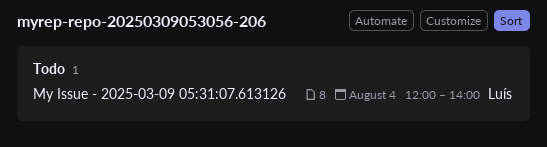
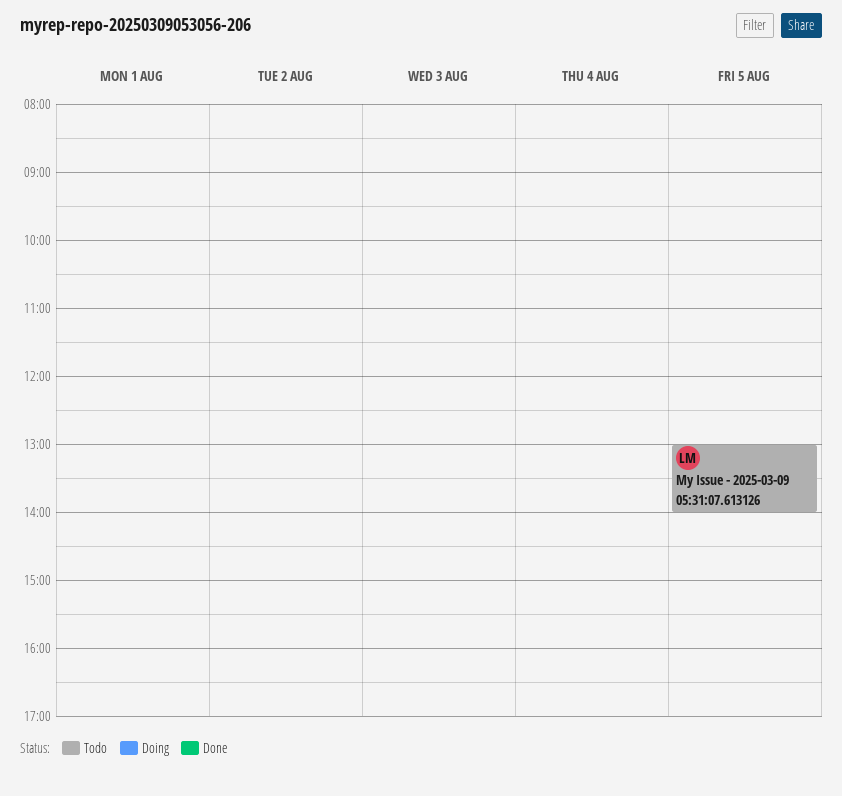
My Issue - 2025-03-09 05:31:07.613126, day: Aug 4 -> Aug 5
My Issue - 2025-03-09 05:31:07.613126, begins: 12:00 -> 13:00

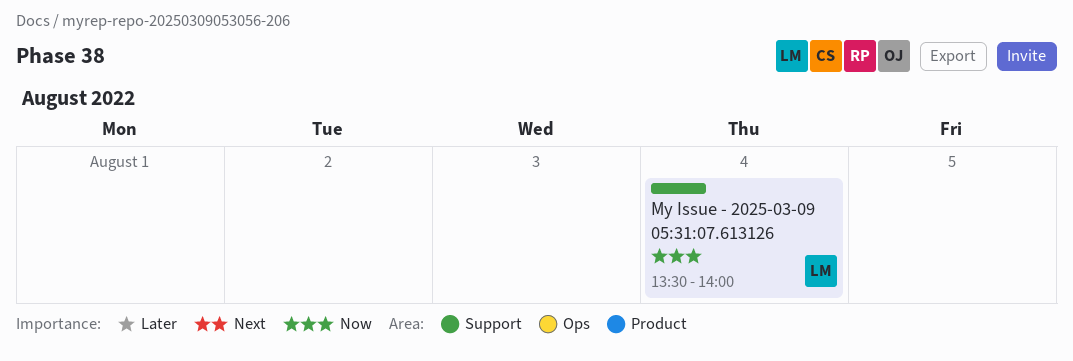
My Issue - 2025-03-09 05:31:07.613126, day: Aug 5 -> Aug 4
My Issue - 2025-03-09 05:31:07.613126, begins: 13:00 -> 13:30

